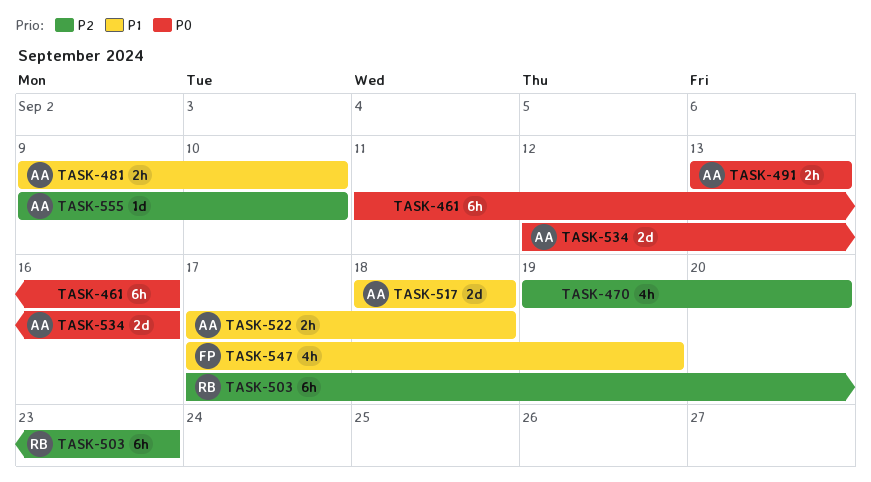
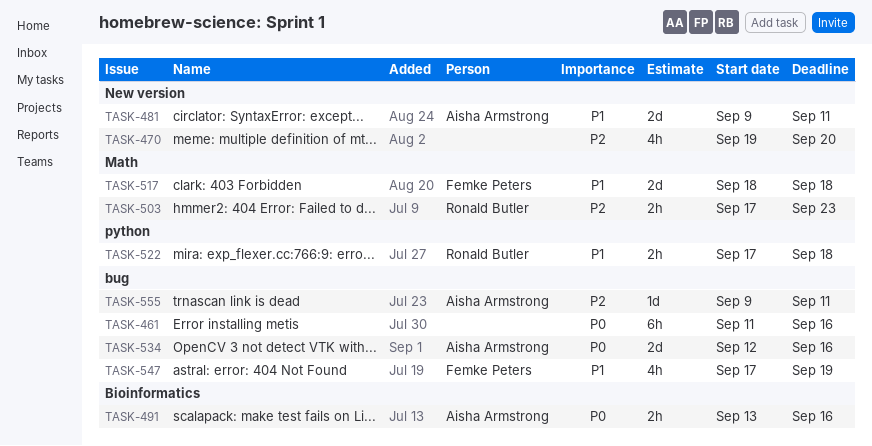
TASK-481, estimate: 2h -> 2d
TASK-481, due: Sep 10 -> Sep 11
TASK-491, due: Sep 13 -> Sep 16
TASK-503, estimate: 6h -> 2h
TASK-517, owner: Aisha Armstrong -> Femke Peters
TASK-522, owner: Aisha Armstrong -> Ronald Butler
TASK-555, due: Sep 10 -> Sep 11

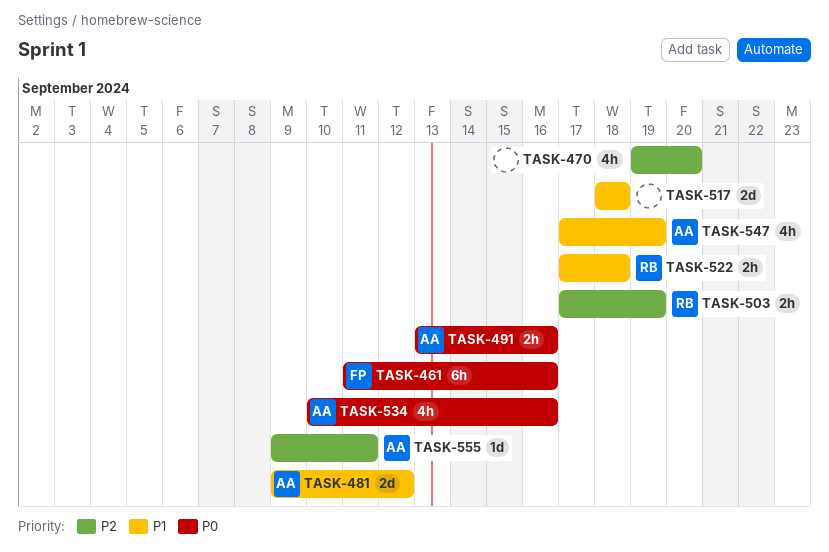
TASK-461, owner: none -> Femke Peters
TASK-481, due: Sep 11 -> Sep 12
TASK-503, due: Sep 23 -> Sep 19
TASK-517, owner: Femke Peters -> none
TASK-534, estimate: 2d -> 4h
TASK-534, start: Sep 12 -> Sep 10
TASK-547, owner: Femke Peters -> Aisha Armstrong

